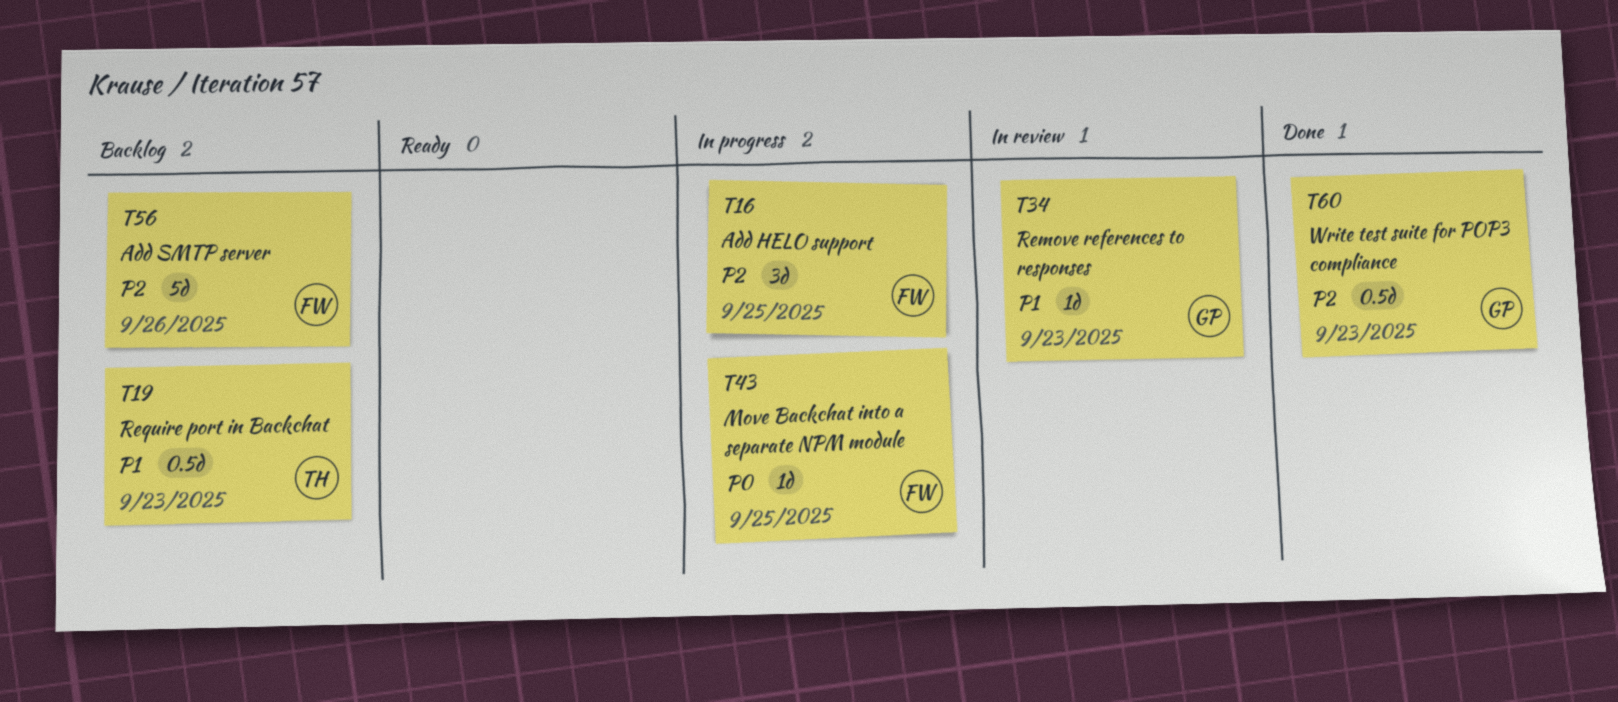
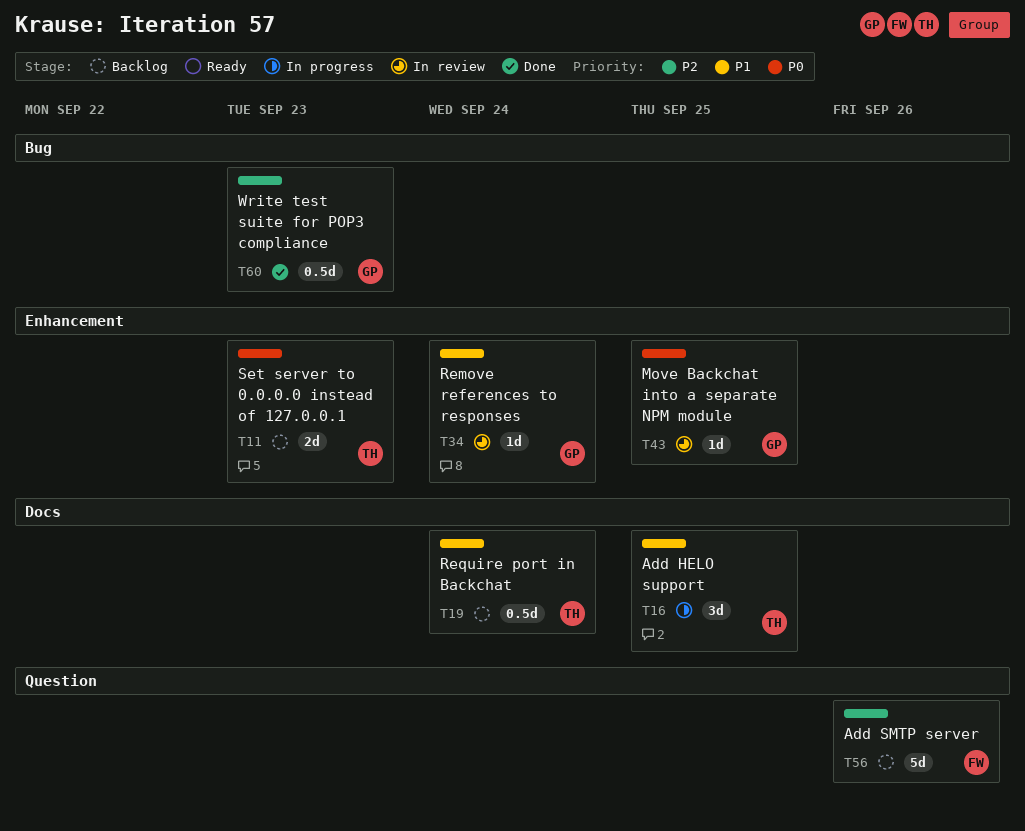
T11: none -> present
T16, owner: FW -> TH
T16, priority: P2 -> P1
T19, due: Sep 23 -> Sep 24
T34, due: Sep 23 -> Sep 24
T43, status: In progress -> In review
T43, owner: FW -> GP

